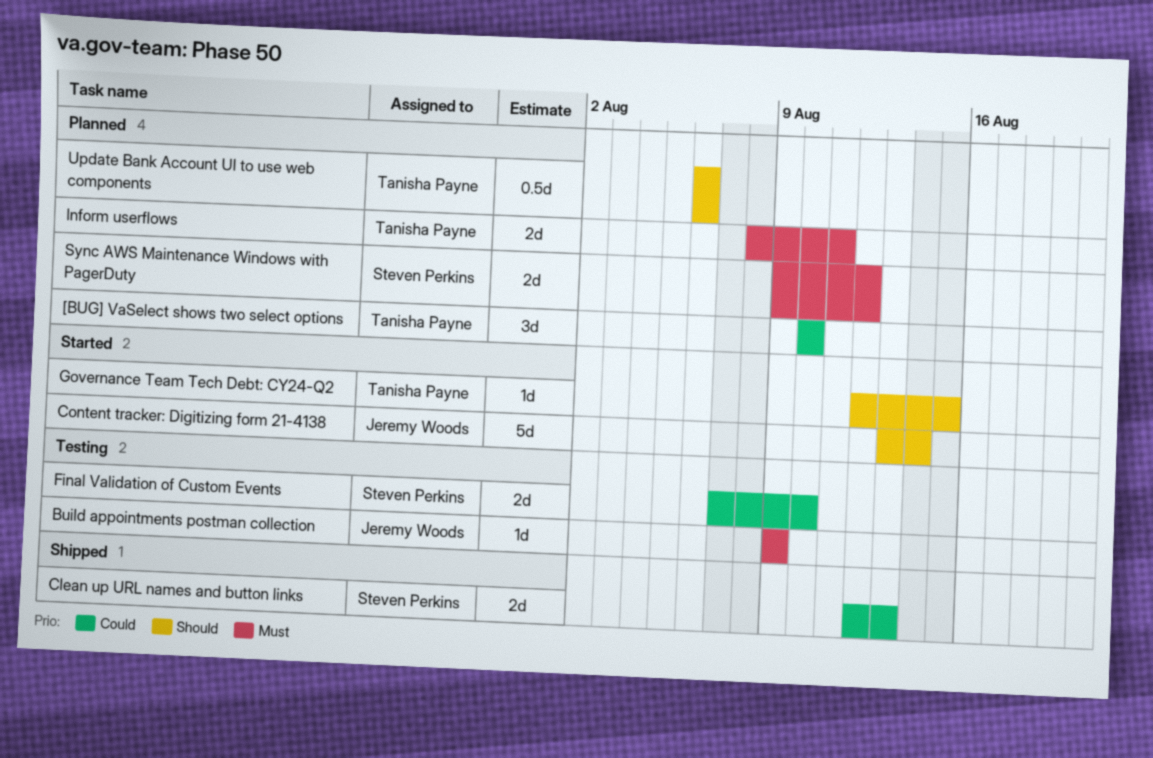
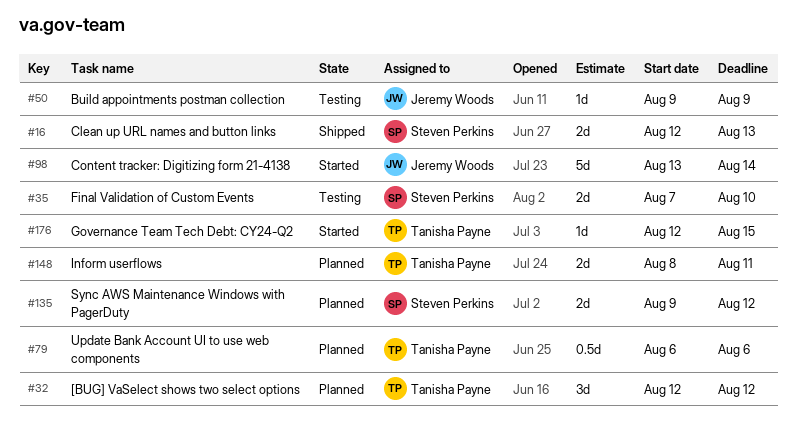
[BUG] VaSelect shows two select options, start: Aug 10 -> Aug 12
[BUG] VaSelect shows two select options, due: Aug 10 -> Aug 12

